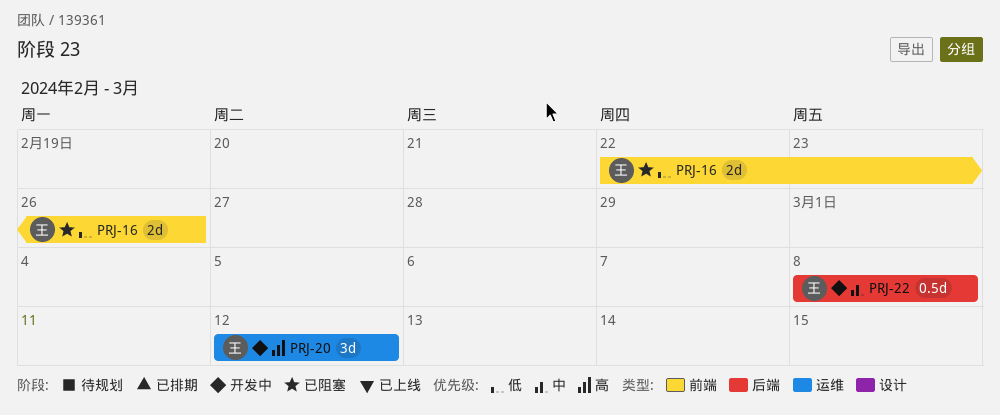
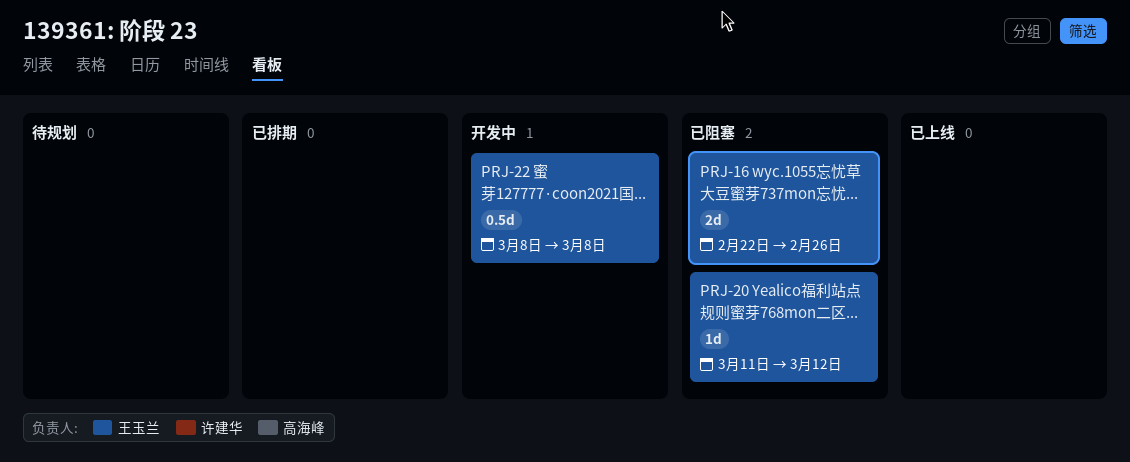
PRJ-20, status: 开发中 -> 已阻塞
PRJ-20, estimate: 3d -> 1d
PRJ-20, start: Mar 12 -> Mar 11

